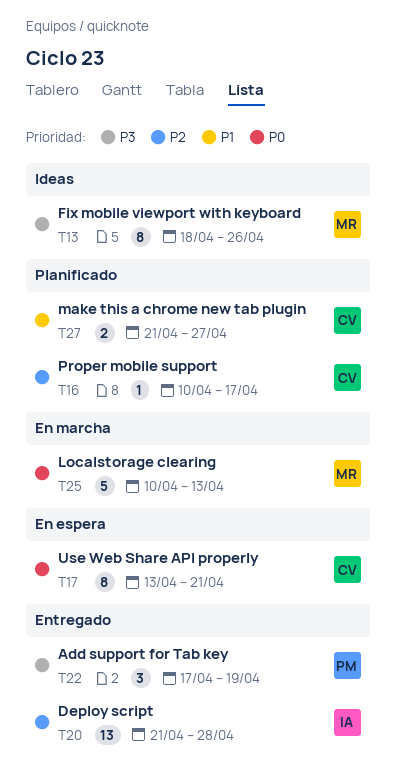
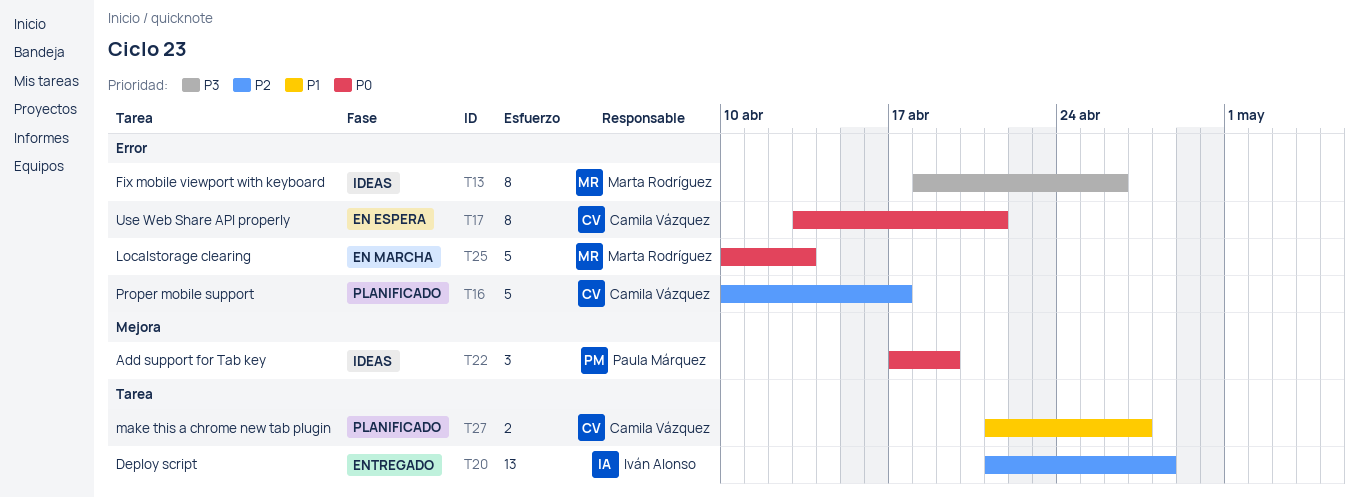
T16, estimate: 1 -> 5
T22, status: Entregado -> Ideas
T22, priority: P3 -> P0

